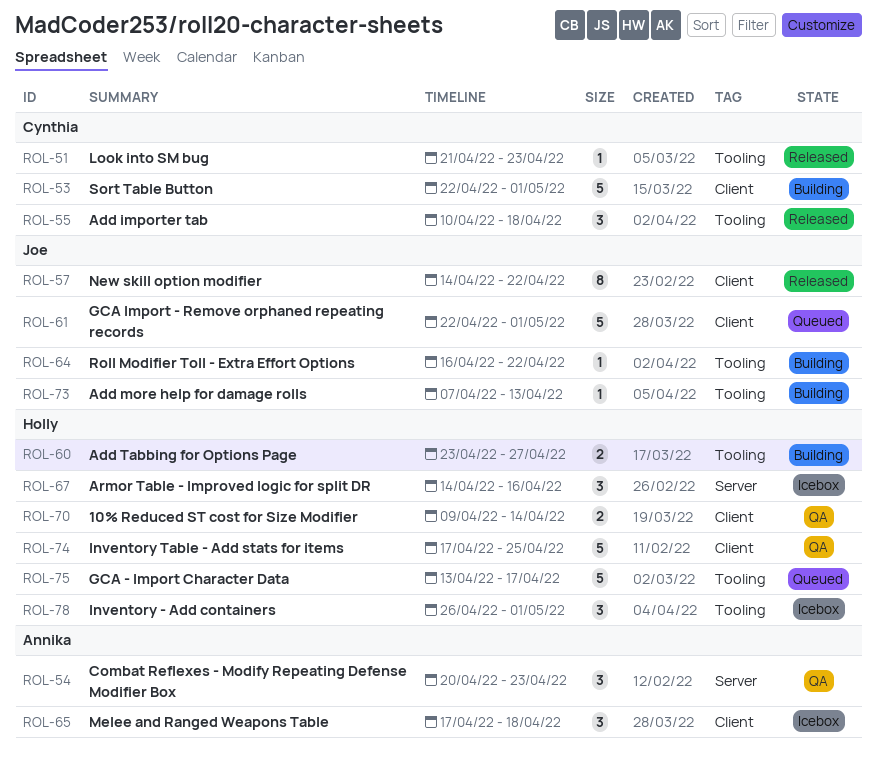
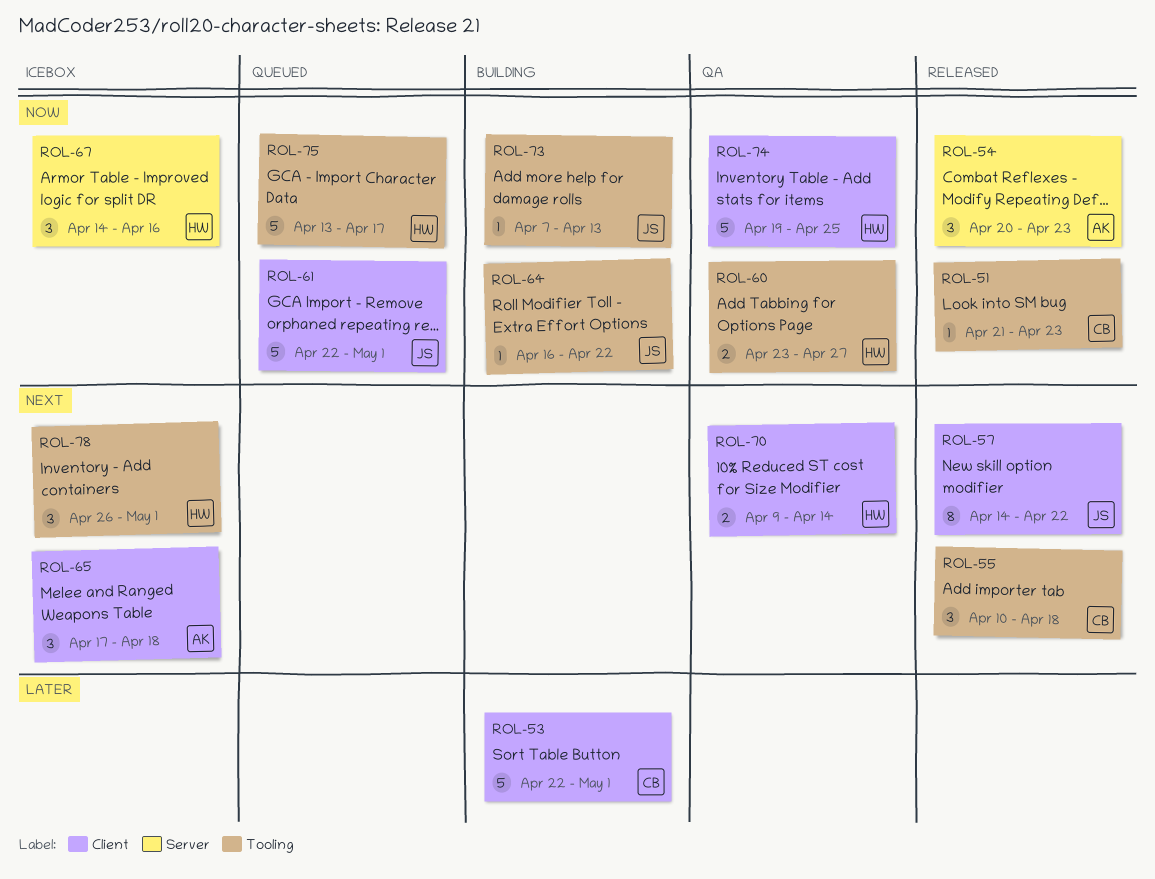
ROL-54, status: QA -> Released
ROL-60, status: Building -> QA
ROL-74, start: Apr 17 -> Apr 19

